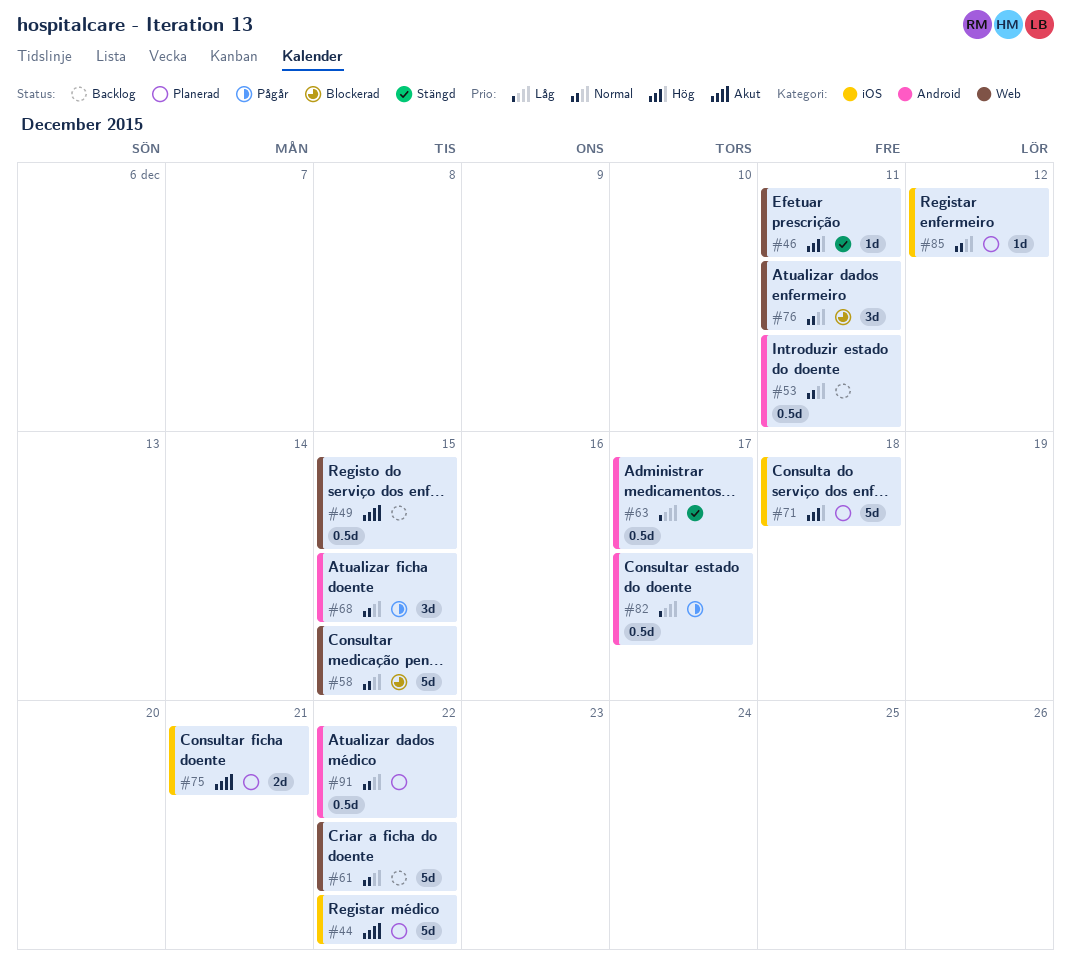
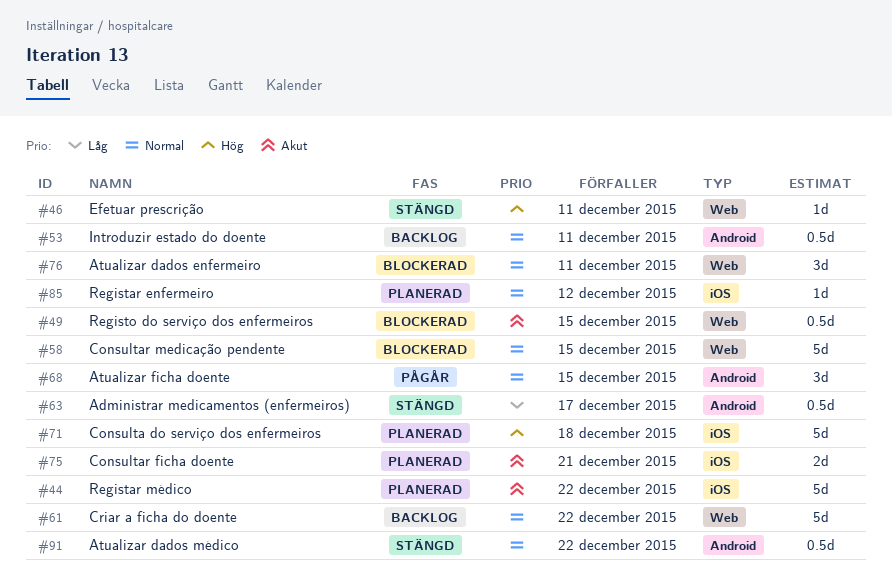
#49, status: Backlog -> Blockerad
#82: present -> none
#91, status: Planerad -> Stängd

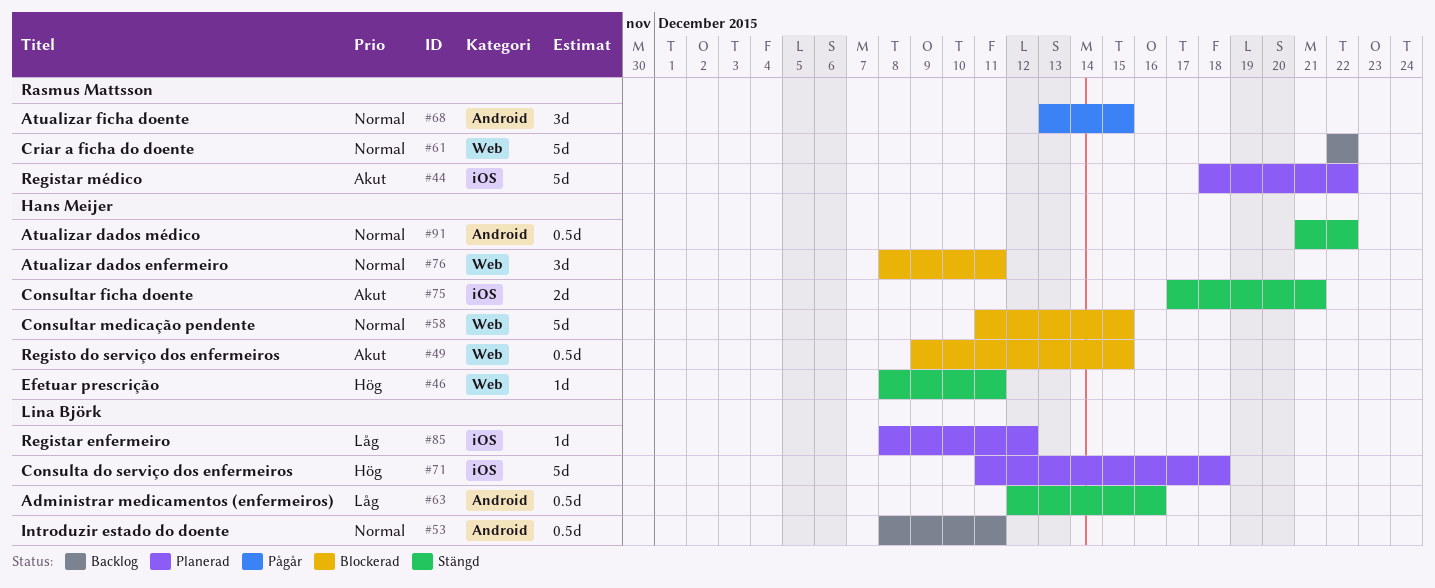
#63, due: Dec 17 -> Dec 16
#75, status: Planerad -> Stängd
#85, priority: Normal -> Låg

